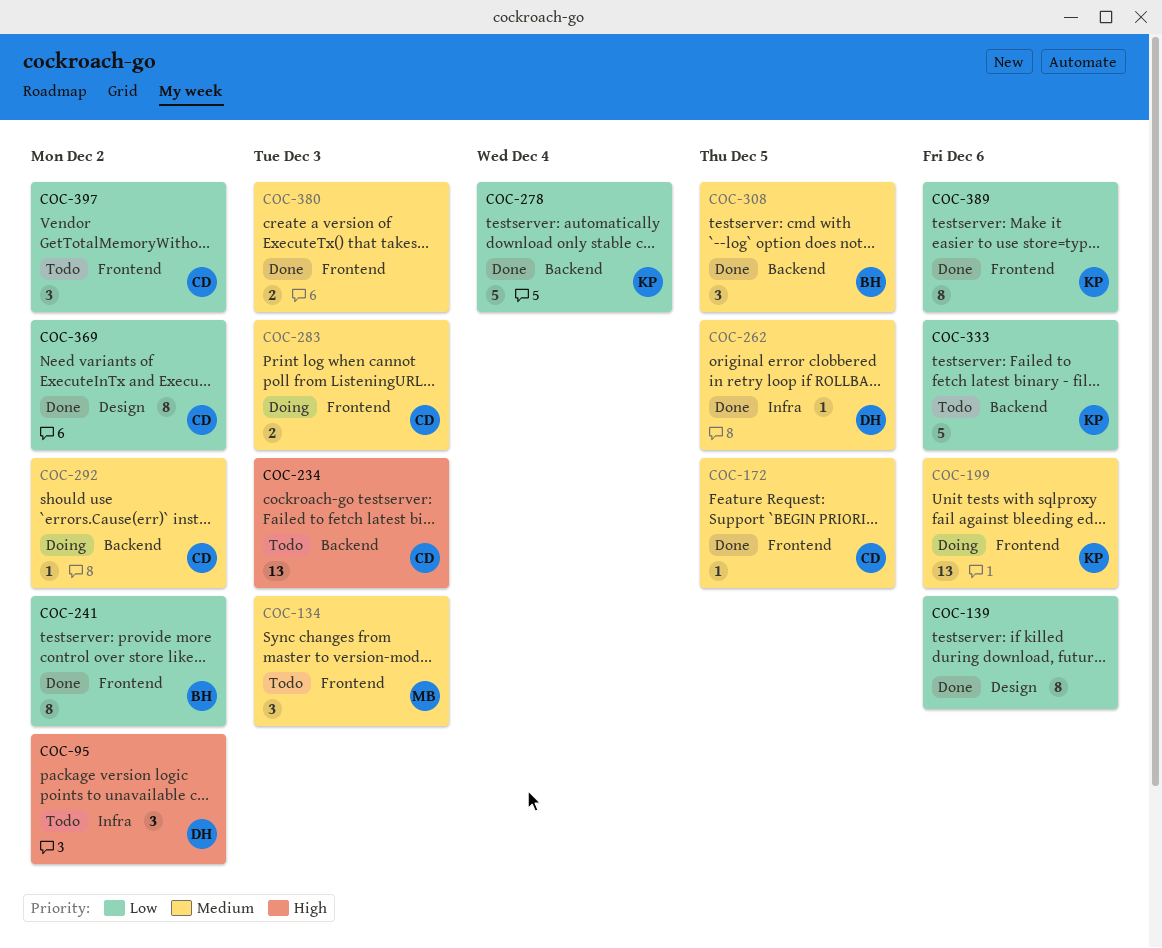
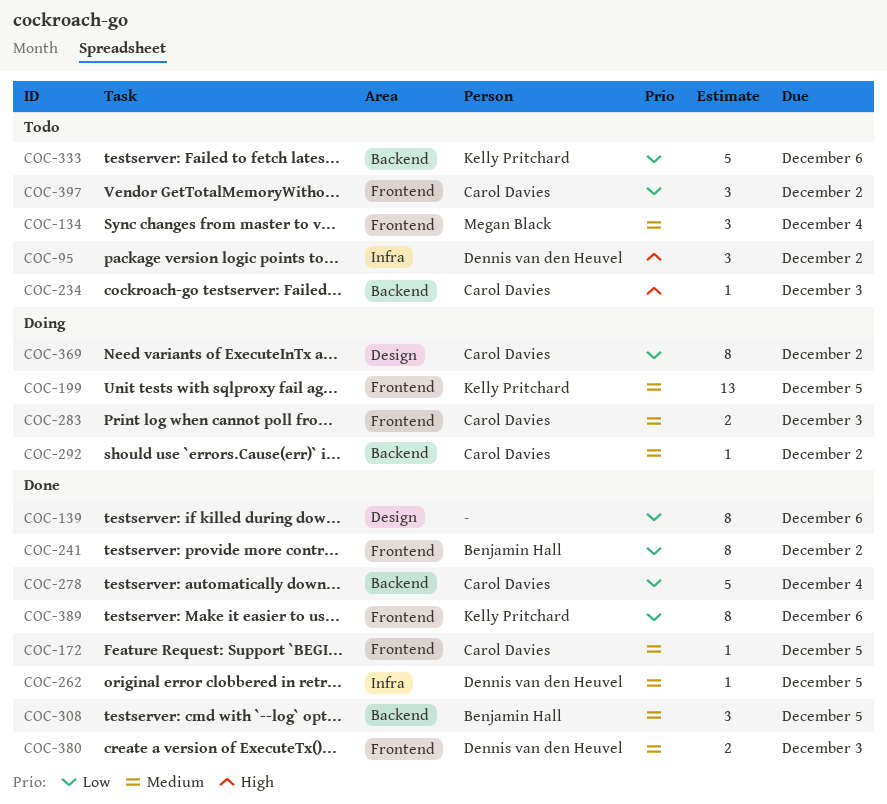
COC-134, due: Dec 3 -> Dec 4
COC-199, due: Dec 6 -> Dec 5
COC-234, estimate: 13 -> 1
COC-278, owner: Kelly Pritchard -> Carol Davies
COC-369, status: Done -> Doing
COC-380, owner: none -> Dennis van den Heuvel

